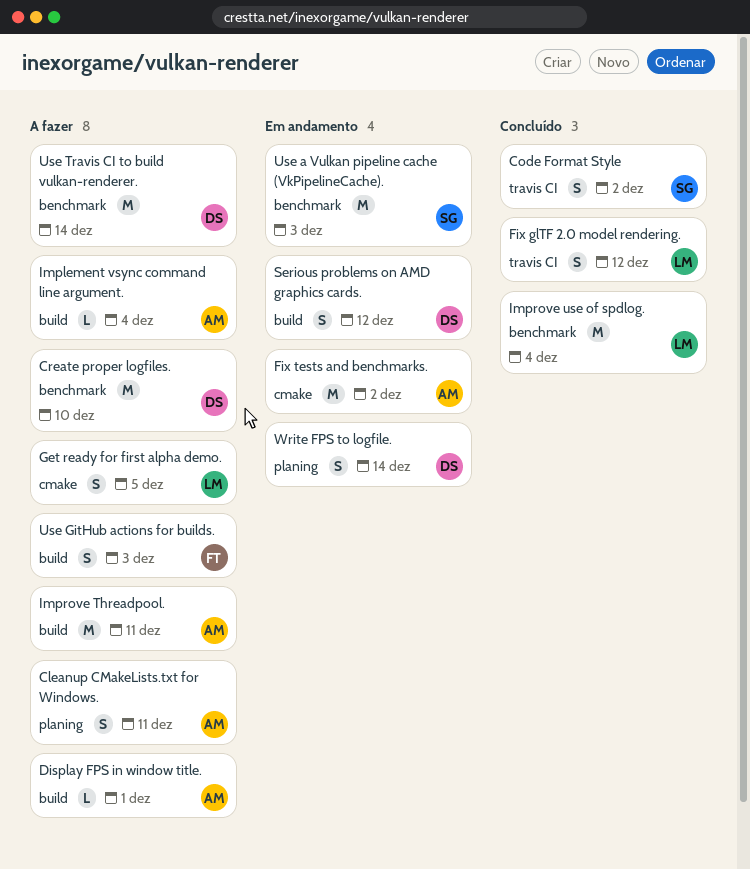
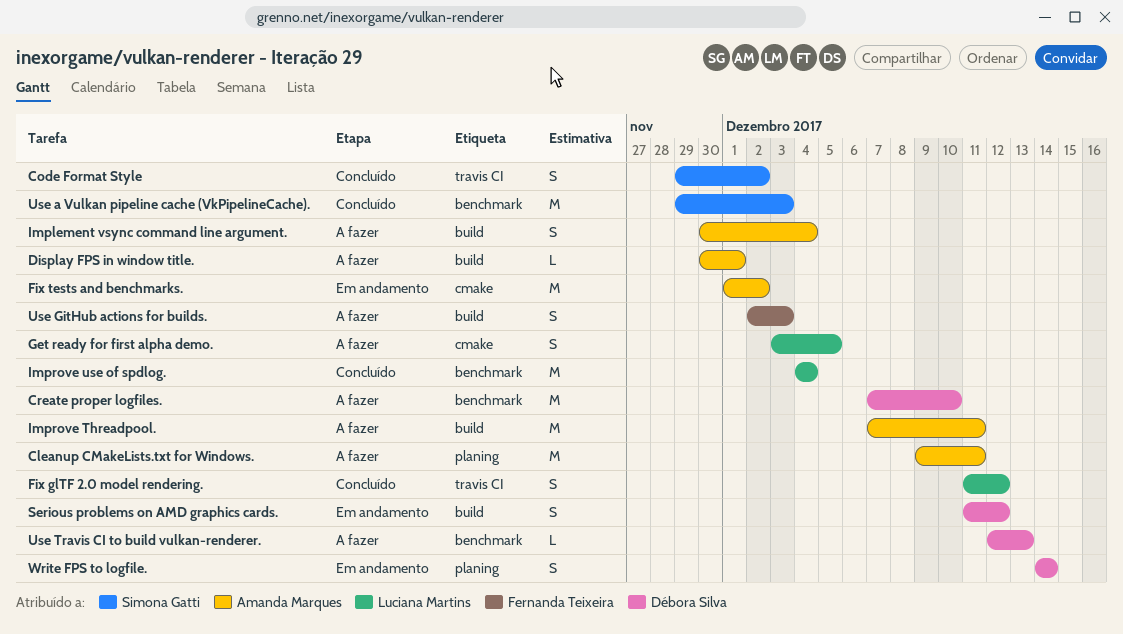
Cleanup CMakeLists.txt for Windows., estimate: S -> M
Implement vsync command line argument., estimate: L -> S
Use a Vulkan pipeline cache (VkPipelineCache)., status: Em andamento -> Concluído
Use Travis CI to build vulkan-renderer., estimate: M -> L
Use Travis CI to build vulkan-renderer., due: Dec 14 -> Dec 13

